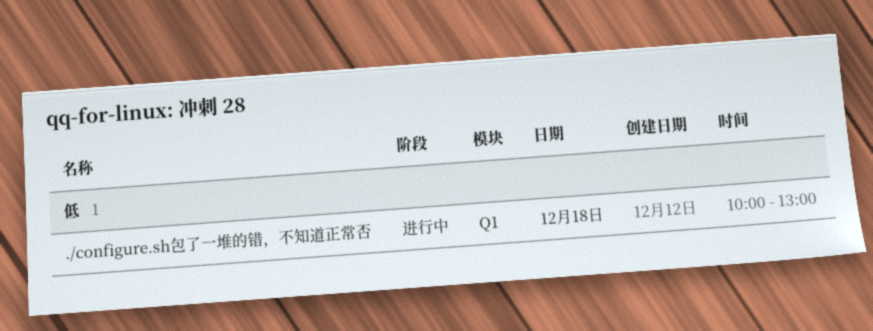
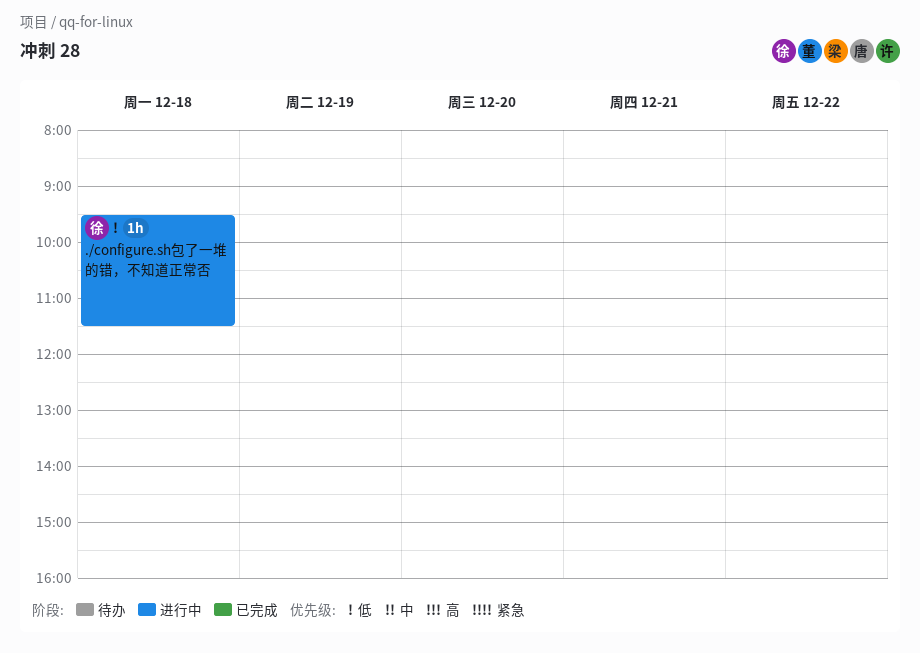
./configure.sh包了一堆的错，不知道正常否, begins: 10:00 -> 09:30
./configure.sh包了一堆的错，不知道正常否, ends: 13:00 -> 11:30

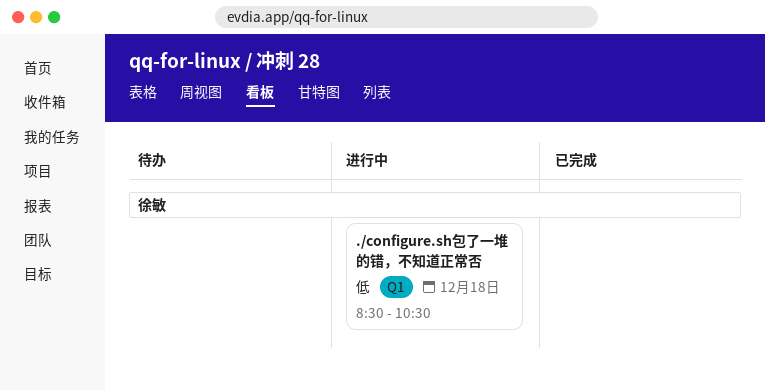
./configure.sh包了一堆的错，不知道正常否, begins: 09:30 -> 08:30
./configure.sh包了一堆的错，不知道正常否, ends: 11:30 -> 10:30

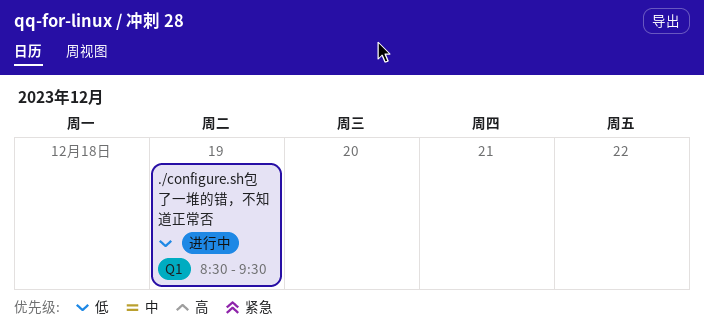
./configure.sh包了一堆的错，不知道正常否, day: Dec 18 -> Dec 19
./configure.sh包了一堆的错，不知道正常否, ends: 10:30 -> 09:30

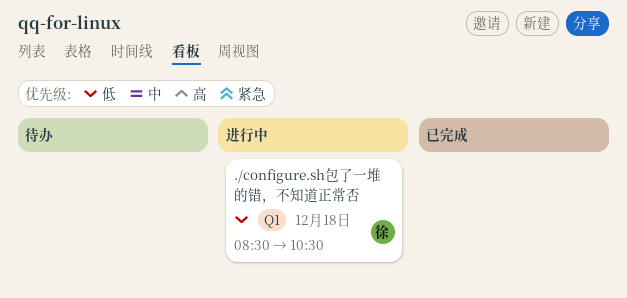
./configure.sh包了一堆的错，不知道正常否, day: Dec 19 -> Dec 18
./configure.sh包了一堆的错，不知道正常否, ends: 09:30 -> 10:30

